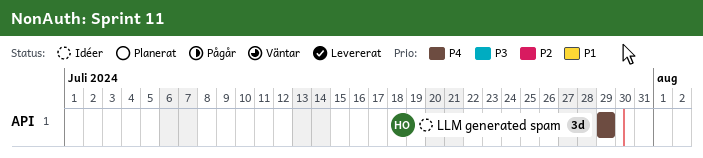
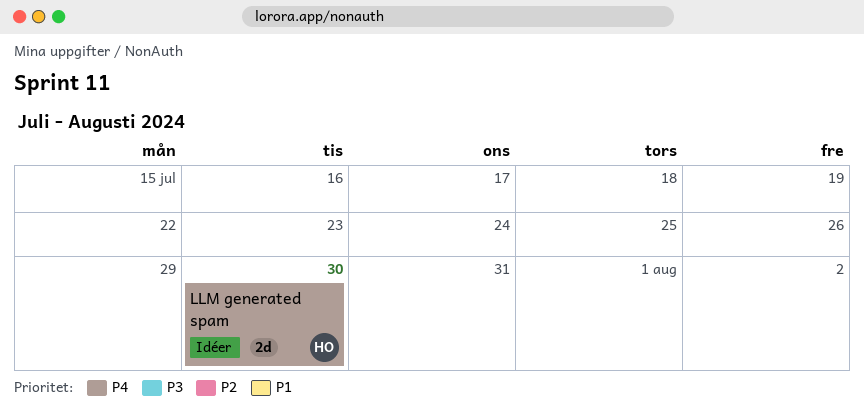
LLM generated spam, estimate: 3d -> 2d
LLM generated spam, due: Jul 29 -> Jul 30

